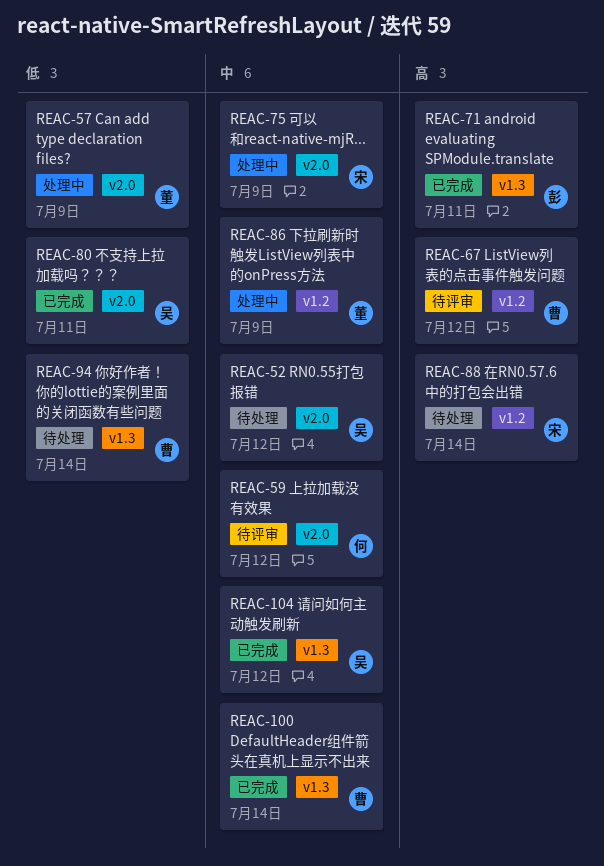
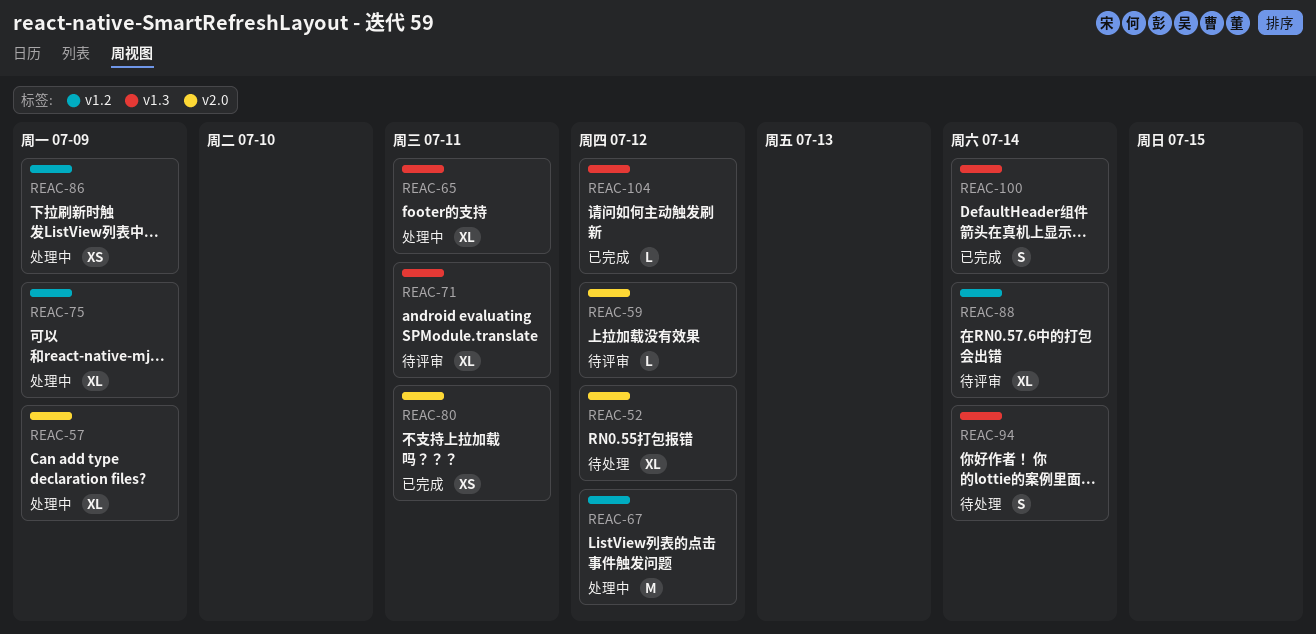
REAC-65: none -> present
REAC-67, status: 待评审 -> 处理中
REAC-71, status: 已完成 -> 待评审
REAC-75, label: v2.0 -> v1.2
REAC-88, status: 待处理 -> 待评审

